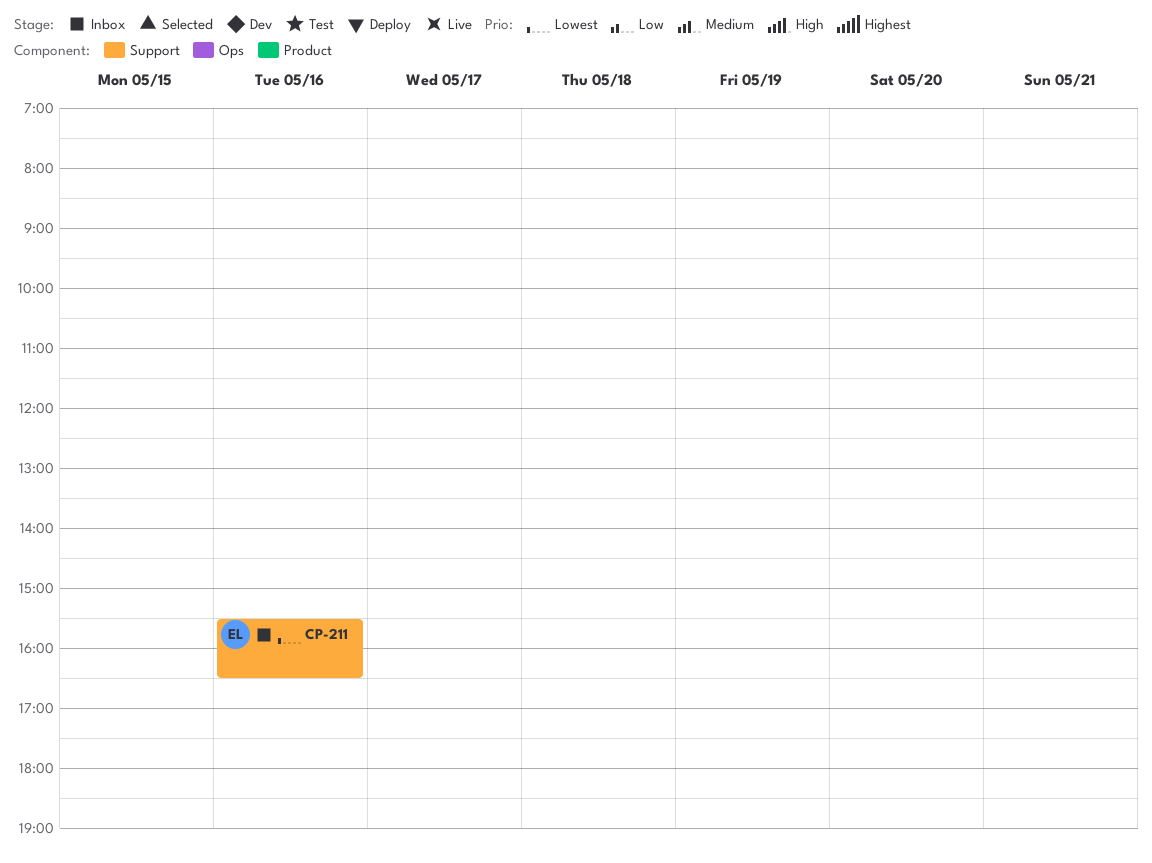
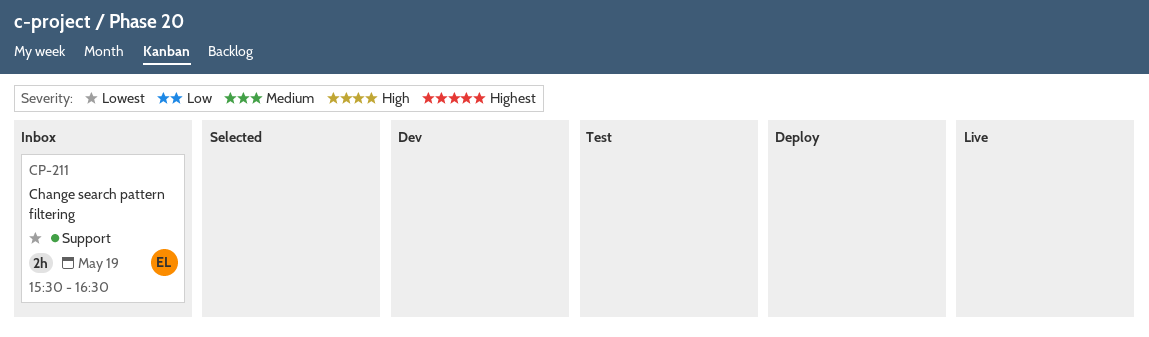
CP-211, day: May 16 -> May 19

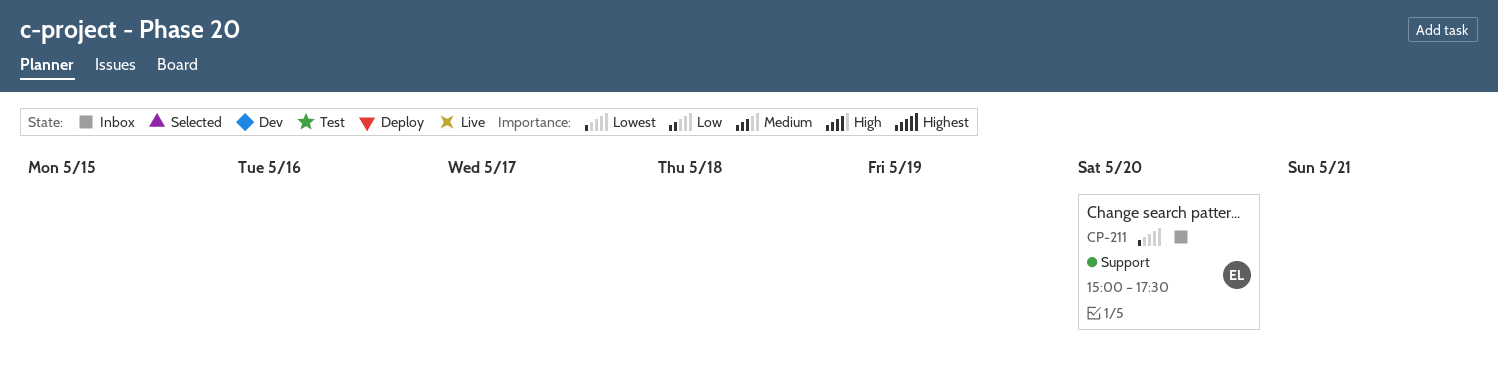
CP-211, day: May 19 -> May 20
CP-211, begins: 15:30 -> 15:00
CP-211, ends: 16:30 -> 17:30

